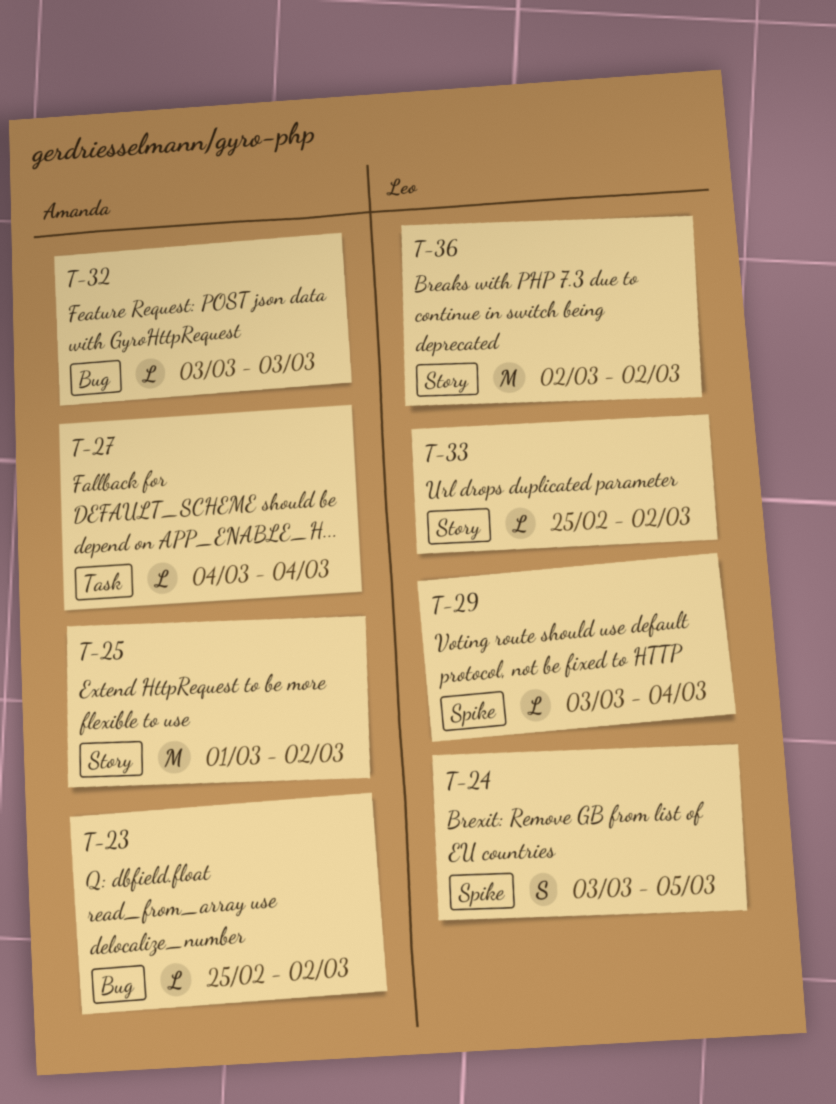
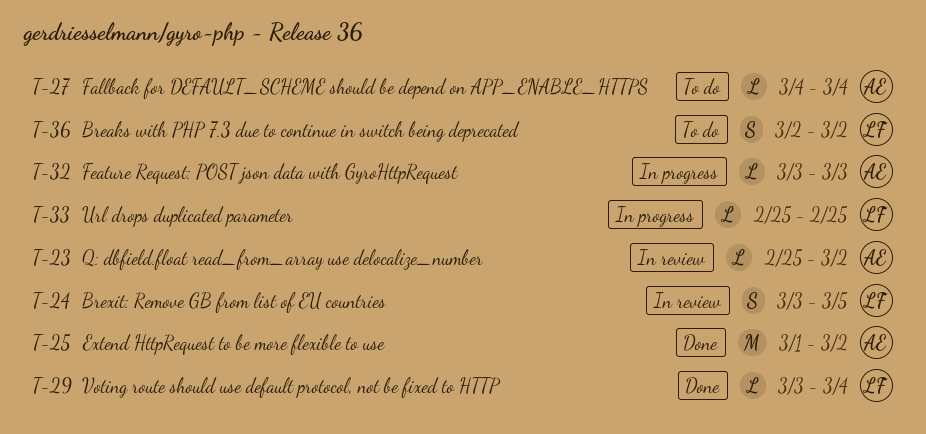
T-33, due: Mar 2 -> Feb 25
T-36, estimate: M -> S

